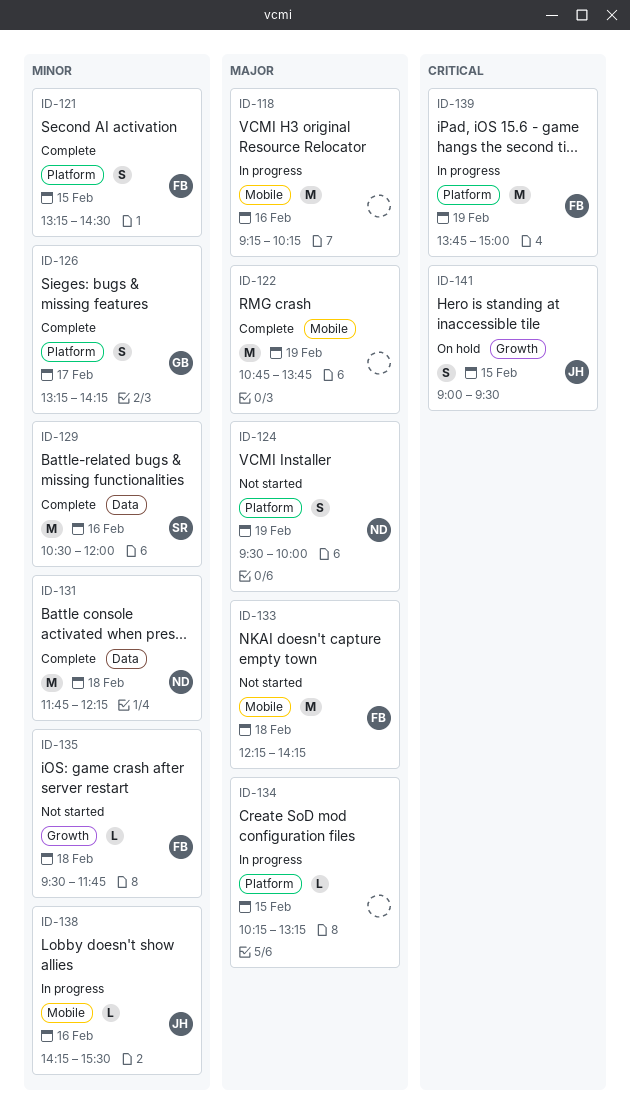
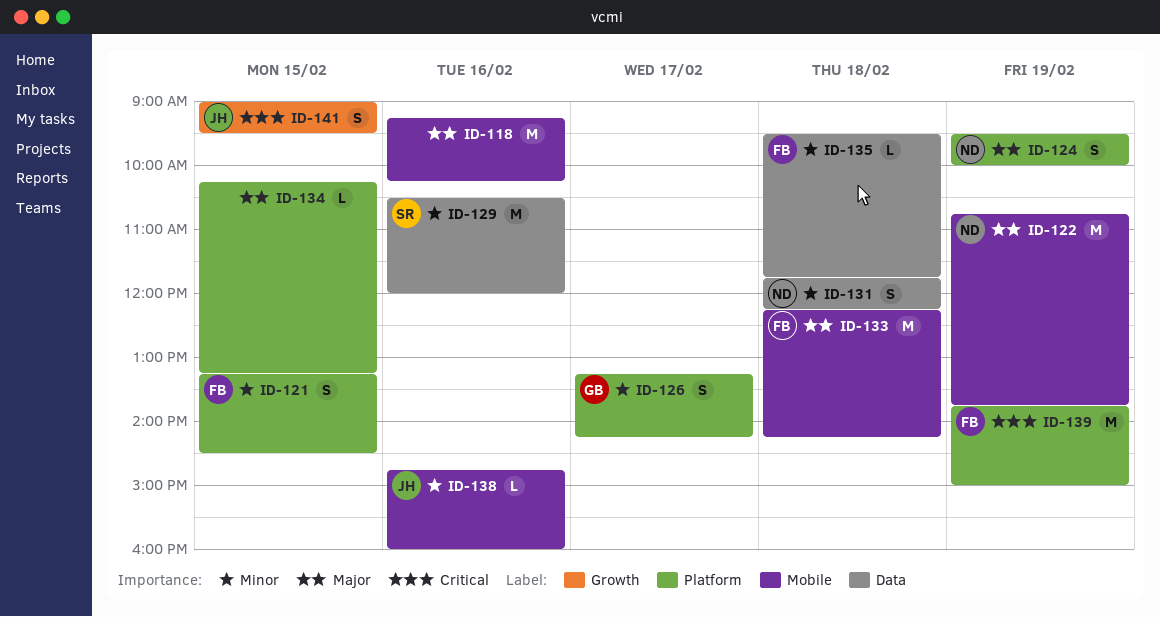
ID-122, owner: none -> ND
ID-131, estimate: M -> S
ID-135, label: Growth -> Data
ID-138, begins: 14:15 -> 14:45
ID-138, ends: 15:30 -> 16:00

